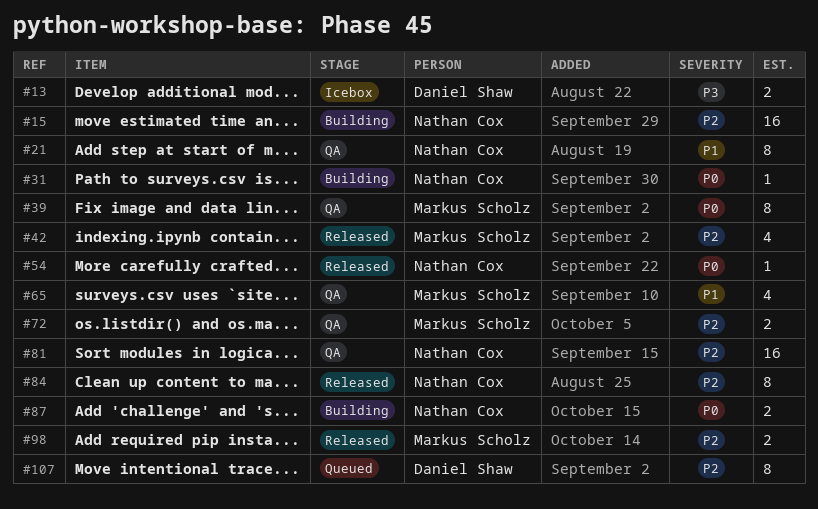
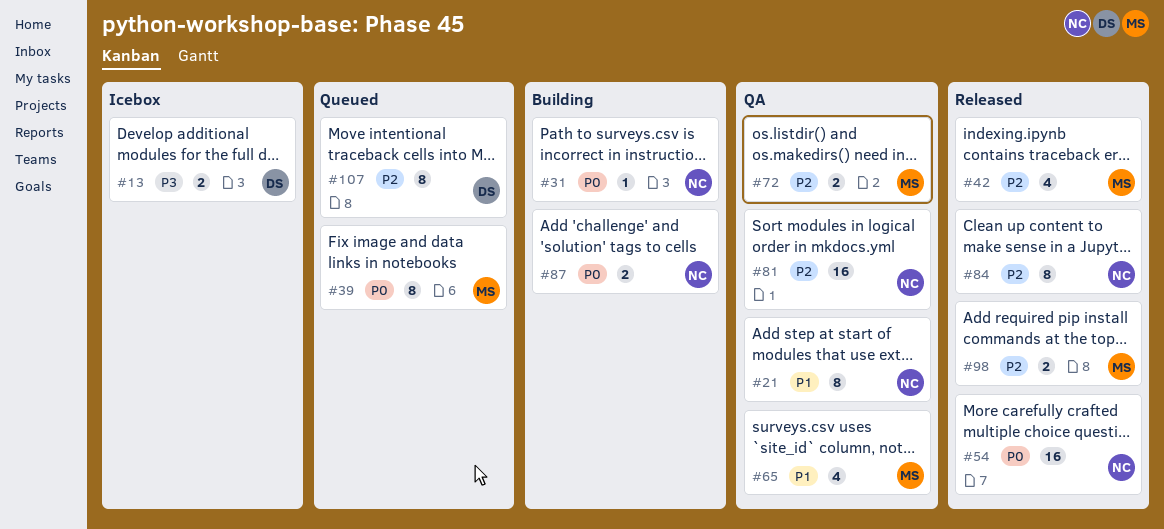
#15: present -> none
#39, status: QA -> Queued
#54, estimate: 1 -> 16

